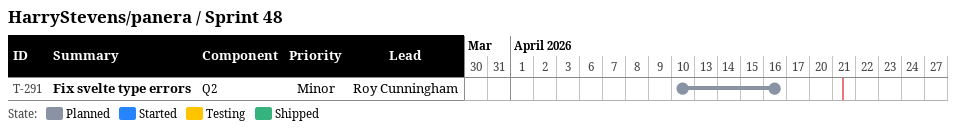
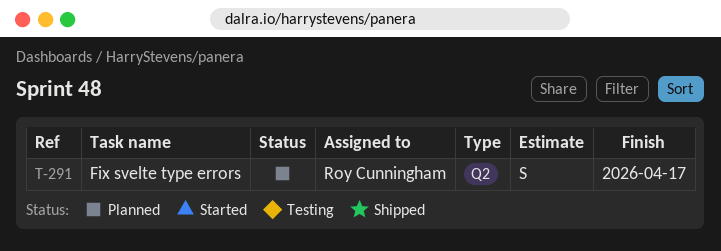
T-291, due: Apr 16 -> Apr 17

